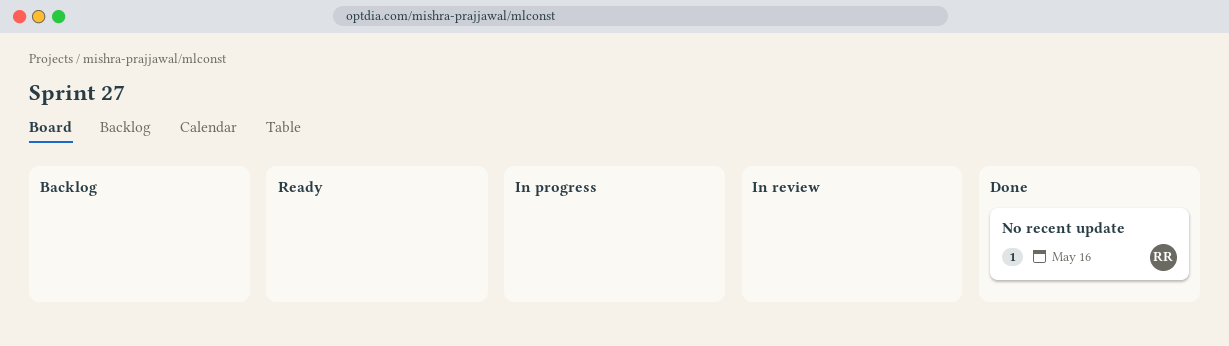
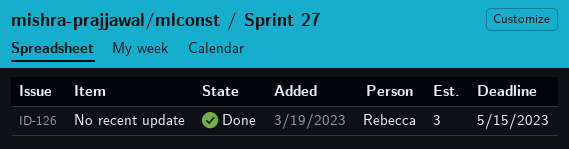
No recent update, estimate: 1 -> 3
No recent update, due: May 16 -> May 15

